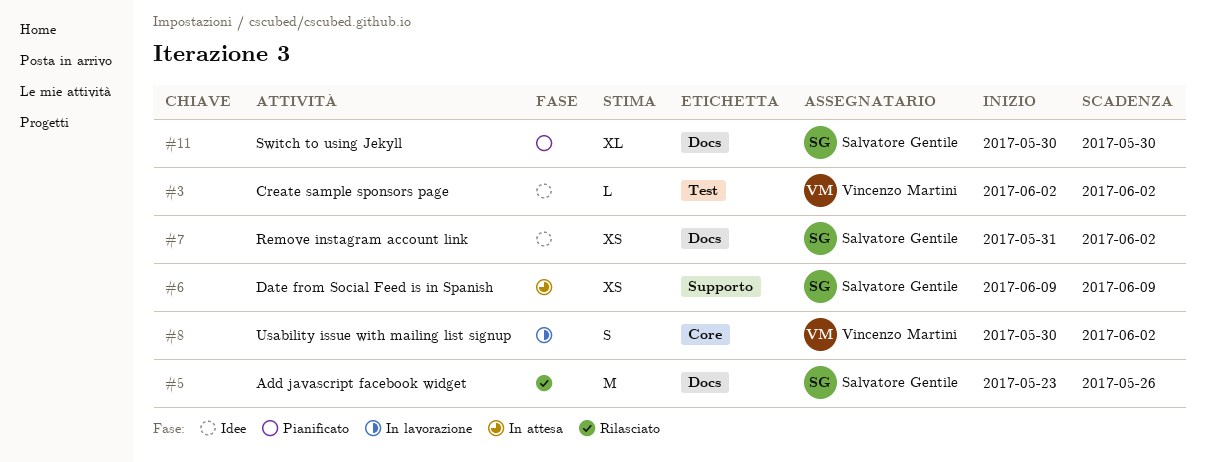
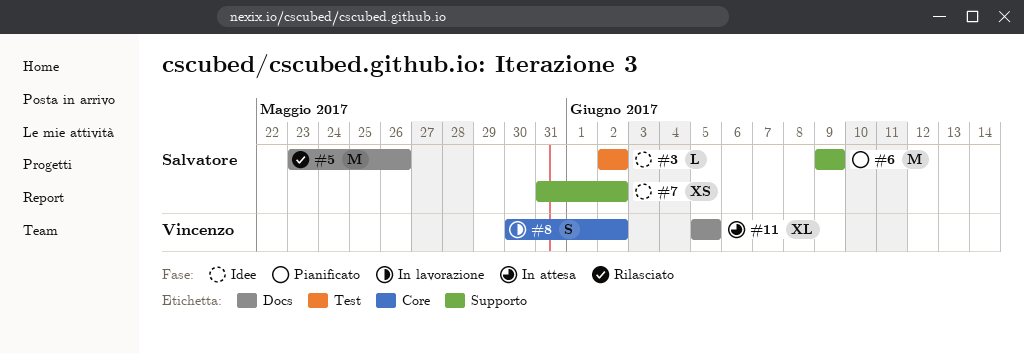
#3, owner: Vincenzo Martini -> Salvatore Gentile
#6, status: In attesa -> Pianificato
#6, estimate: XS -> M
#7, label: Docs -> Supporto
#11, status: Pianificato -> In attesa
#11, owner: Salvatore Gentile -> Vincenzo Martini
#11, start: May 30 -> Jun 5
#11, due: May 30 -> Jun 5

